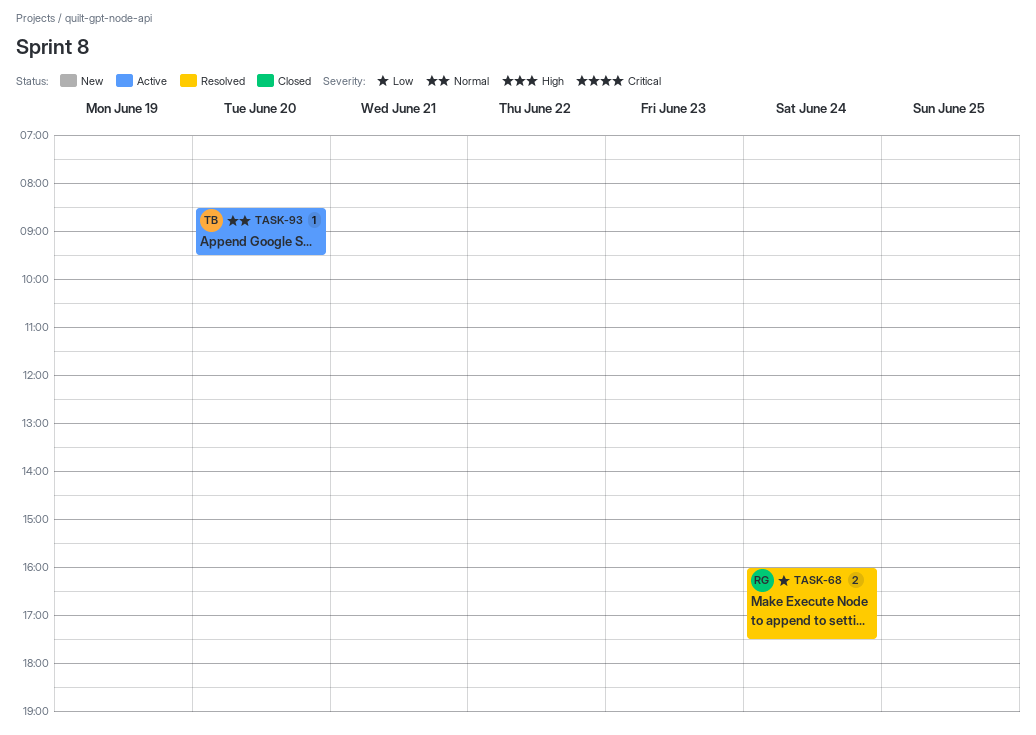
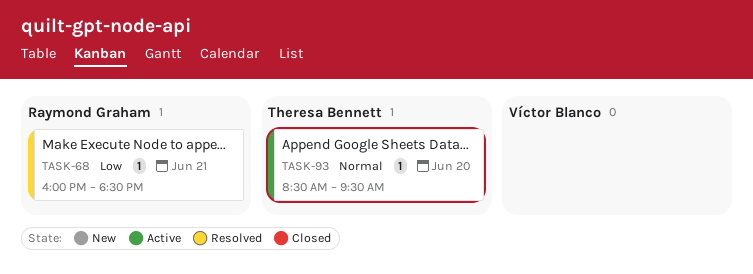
TASK-68, estimate: 2 -> 1
TASK-68, day: Jun 24 -> Jun 21
TASK-68, ends: 17:30 -> 18:30

